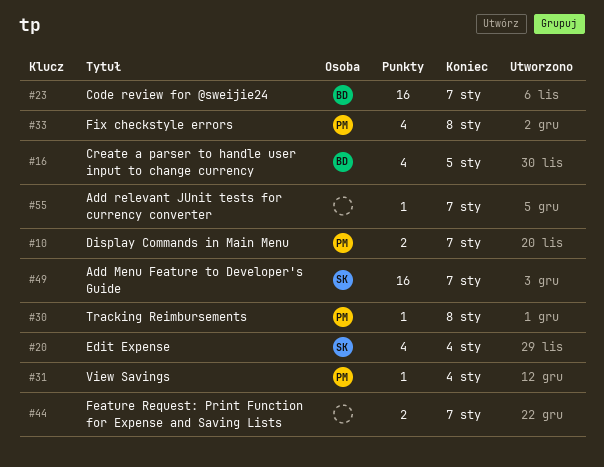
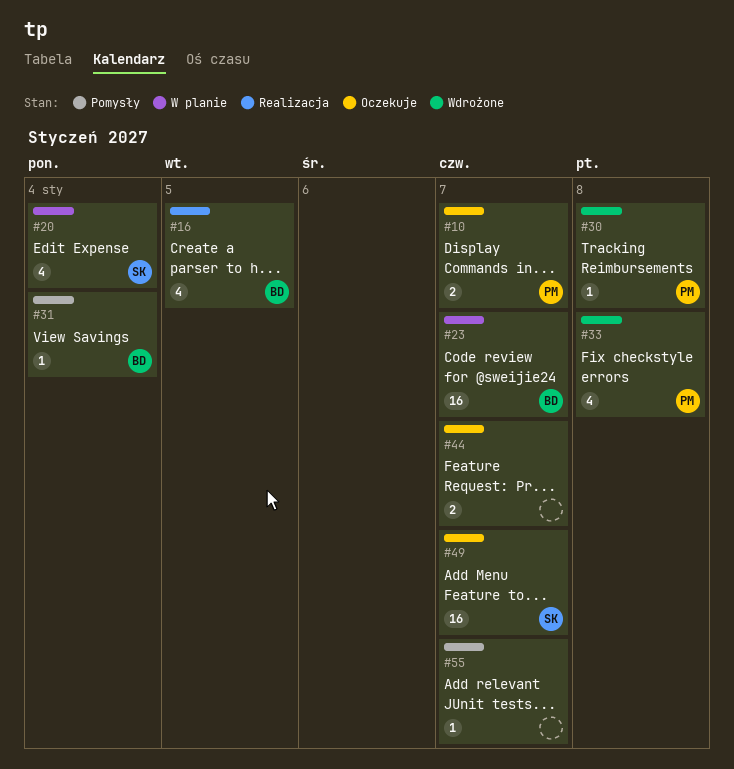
#31, owner: PM -> BD

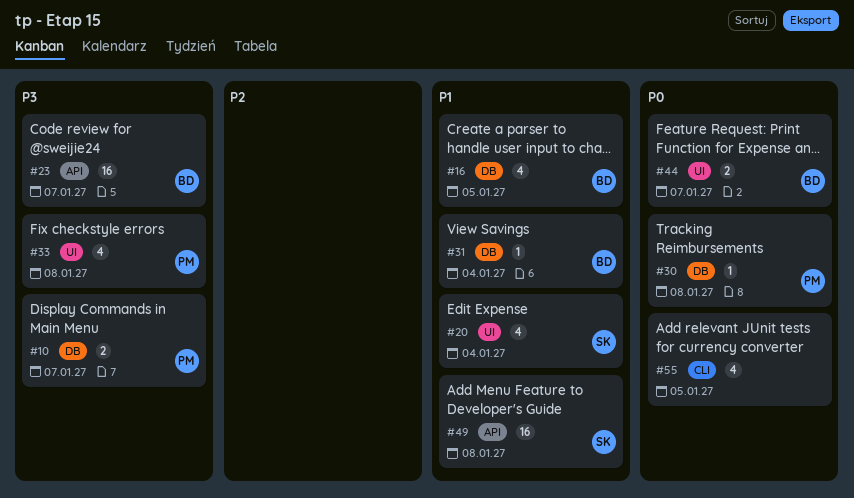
#44, owner: none -> BD
#49, due: Jan 7 -> Jan 8
#55, estimate: 1 -> 4
#55, due: Jan 7 -> Jan 5

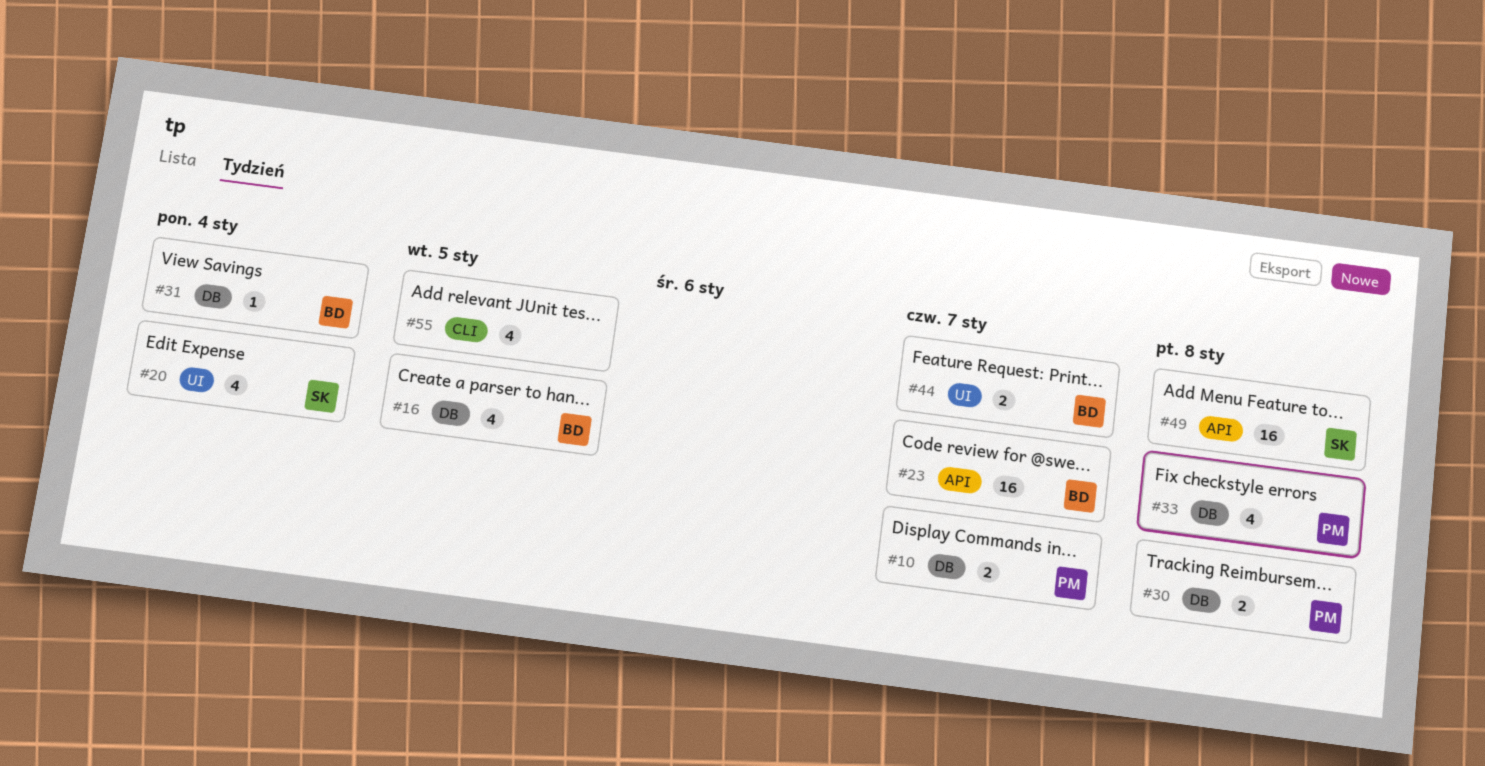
#30, estimate: 1 -> 2
#33, label: UI -> DB

